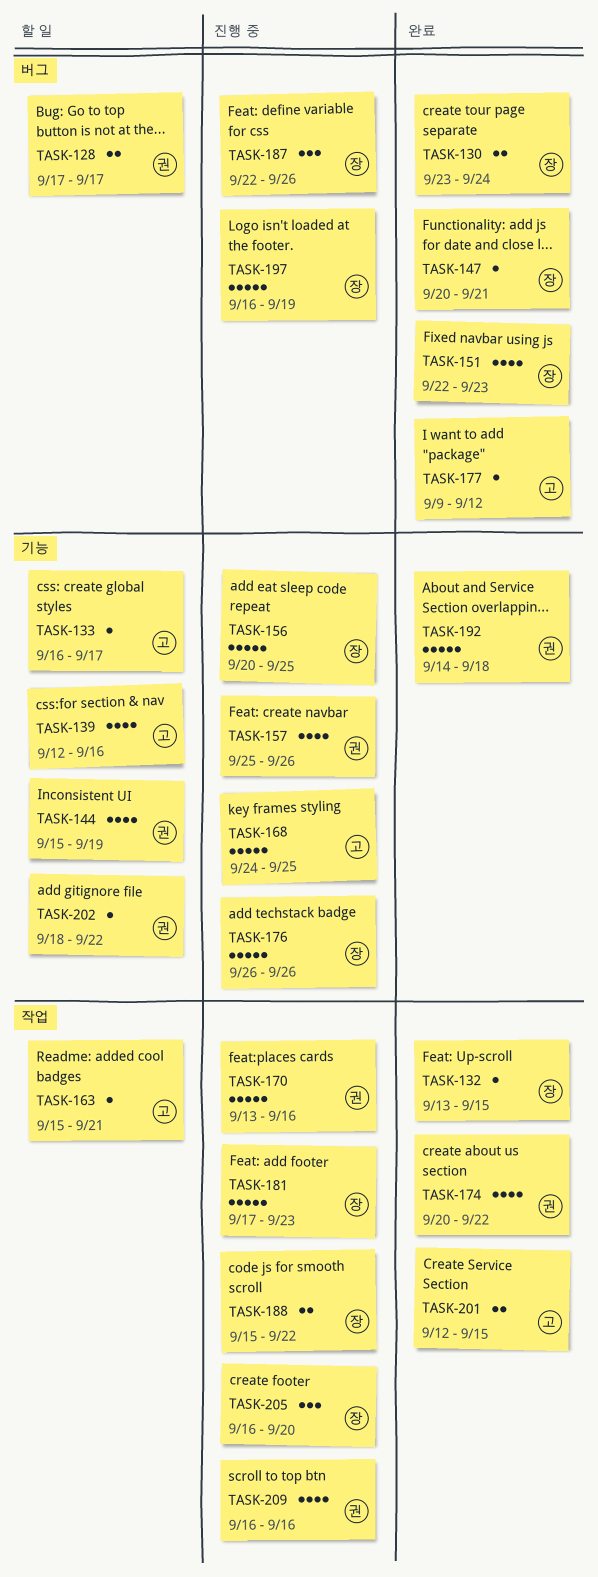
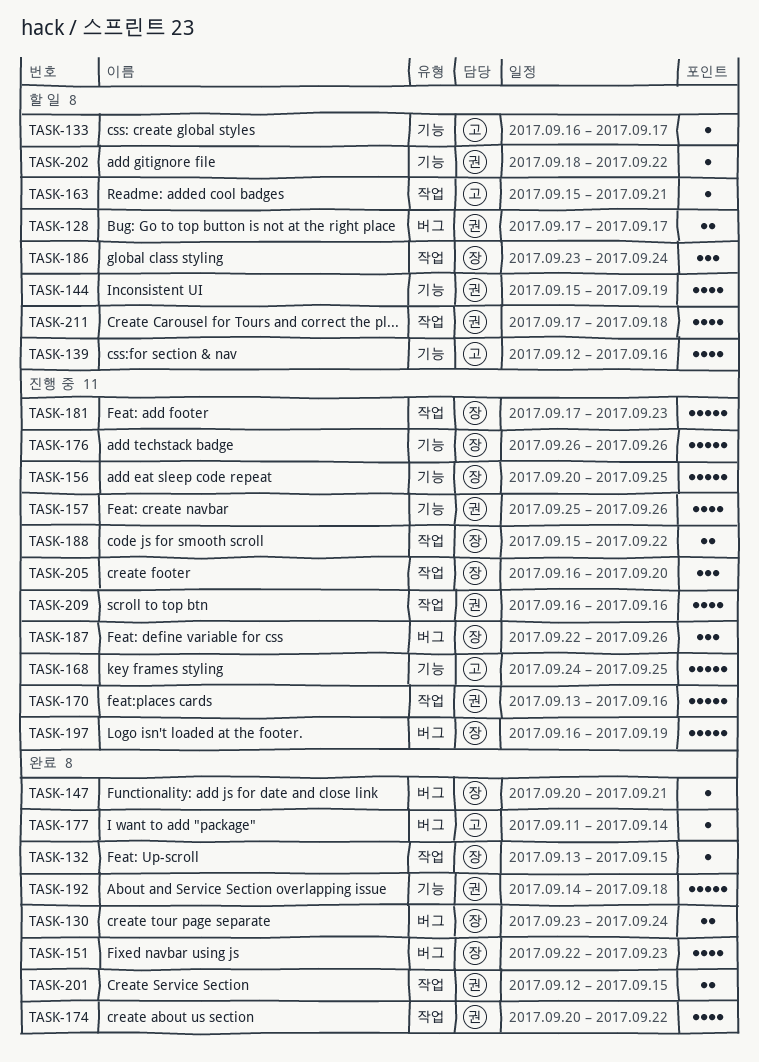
TASK-177, start: Sep 9 -> Sep 11
TASK-177, due: Sep 12 -> Sep 14
TASK-186: none -> present
TASK-201, owner: 고 -> 권
TASK-211: none -> present

